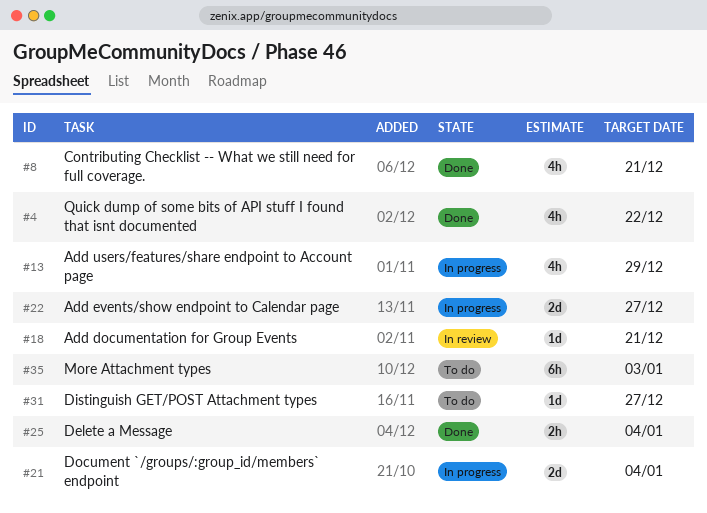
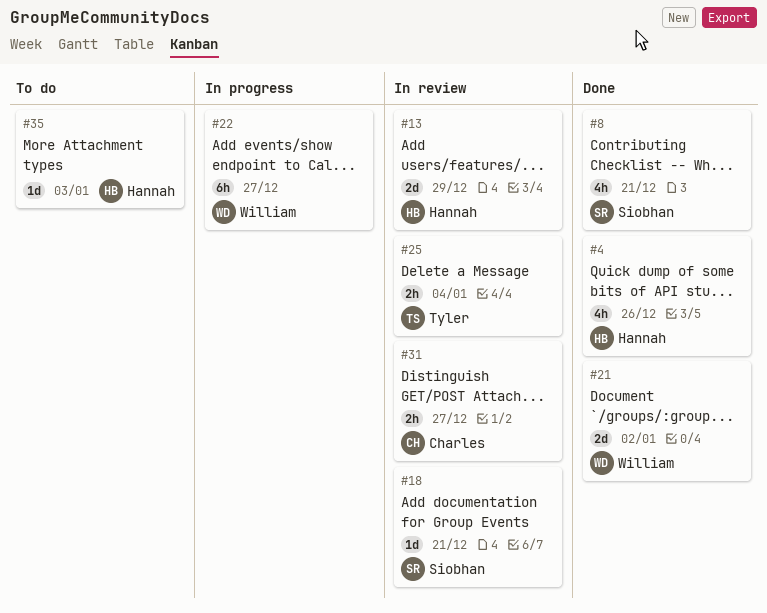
#4, due: Dec 22 -> Dec 26
#13, status: In progress -> In review
#13, estimate: 4h -> 2d
#21, status: In progress -> Done
#21, due: Jan 4 -> Jan 2
#22, estimate: 2d -> 6h
#25, status: Done -> In review
#31, status: To do -> In review
#31, estimate: 1d -> 2h
#35, estimate: 6h -> 1d

